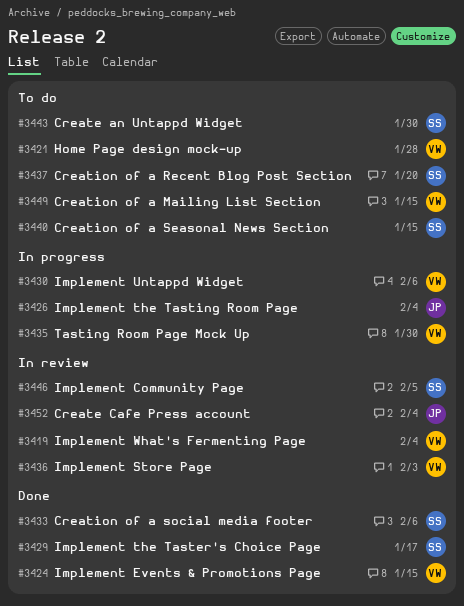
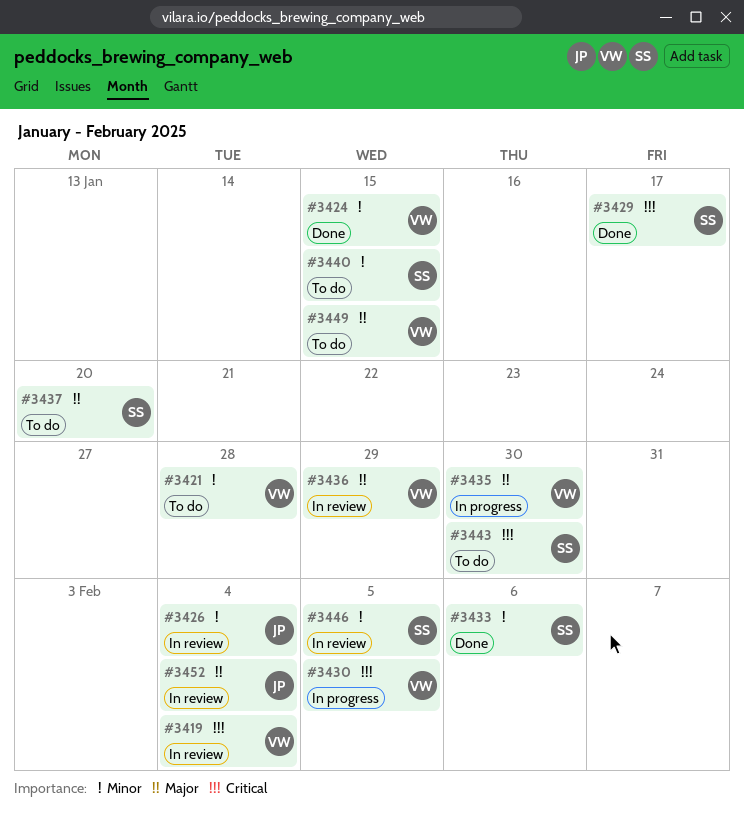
#3426, status: In progress -> In review
#3430, due: Feb 6 -> Feb 5
#3436, due: Feb 3 -> Jan 29

